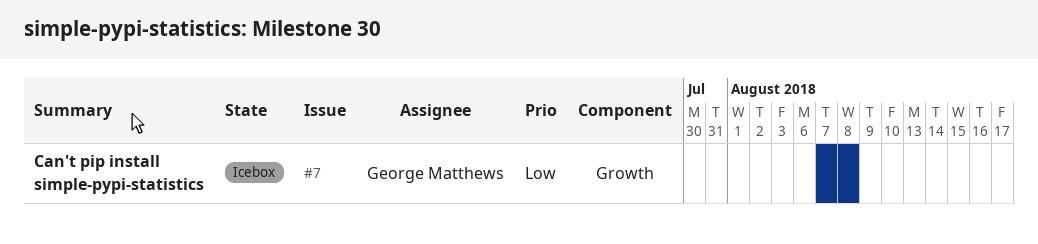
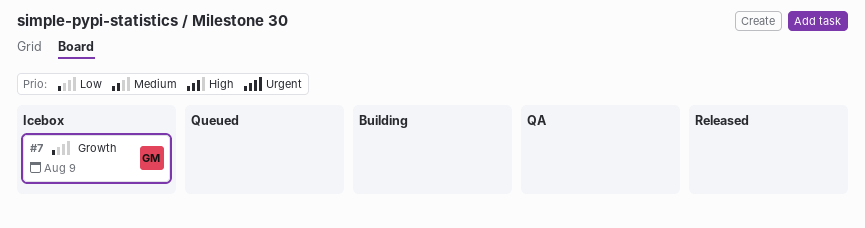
#7, due: Aug 8 -> Aug 9

